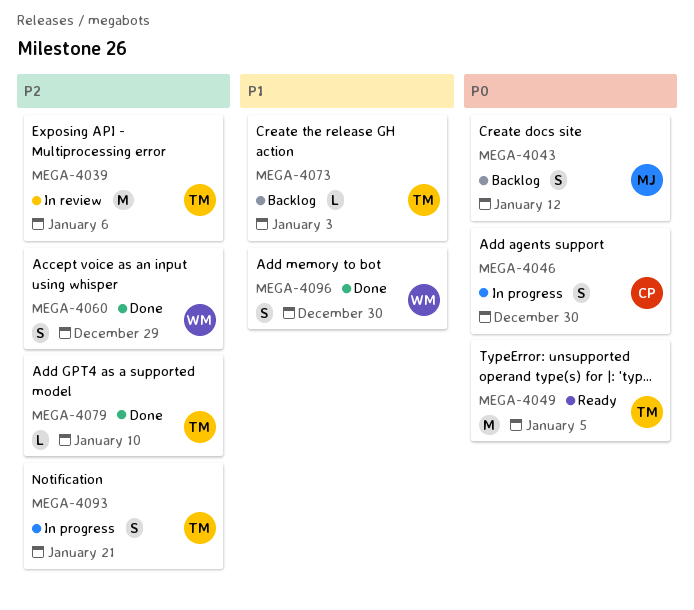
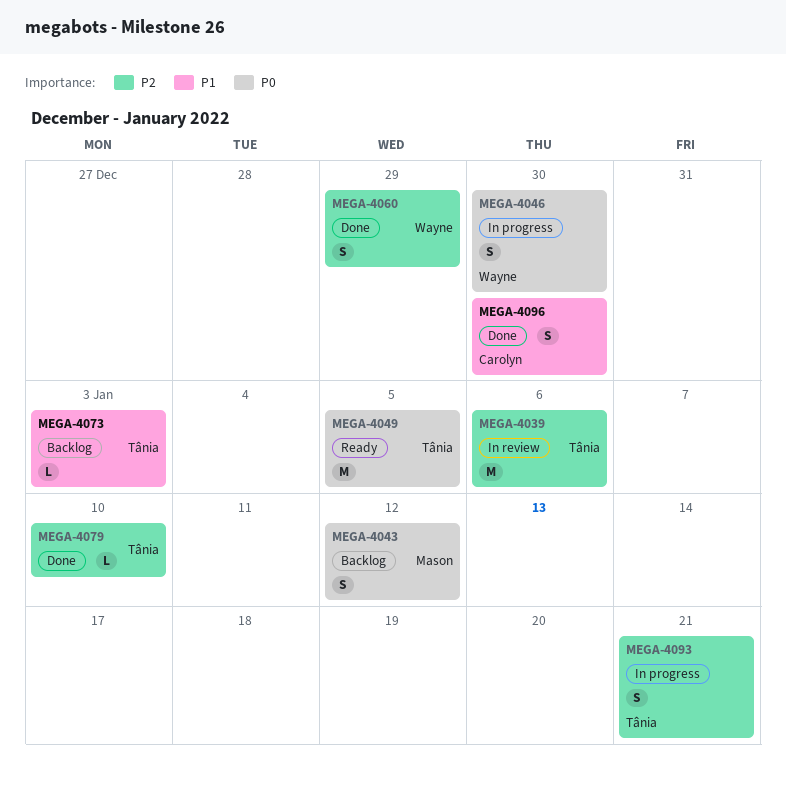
MEGA-4046, owner: Carolyn -> Wayne
MEGA-4096, owner: Wayne -> Carolyn

